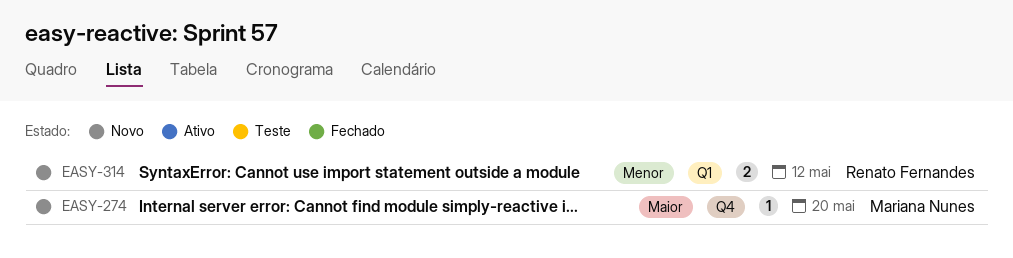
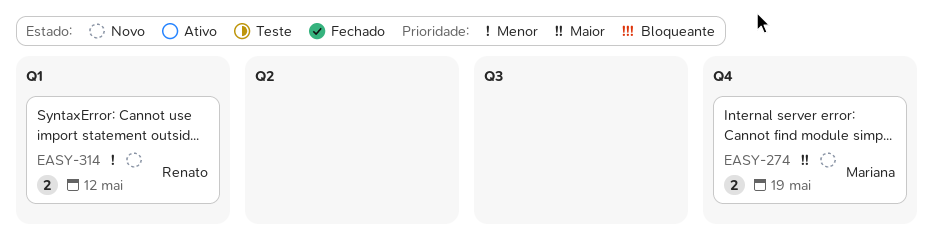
EASY-274, estimate: 1 -> 2
EASY-274, due: May 20 -> May 19

